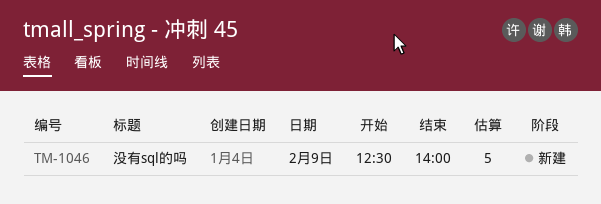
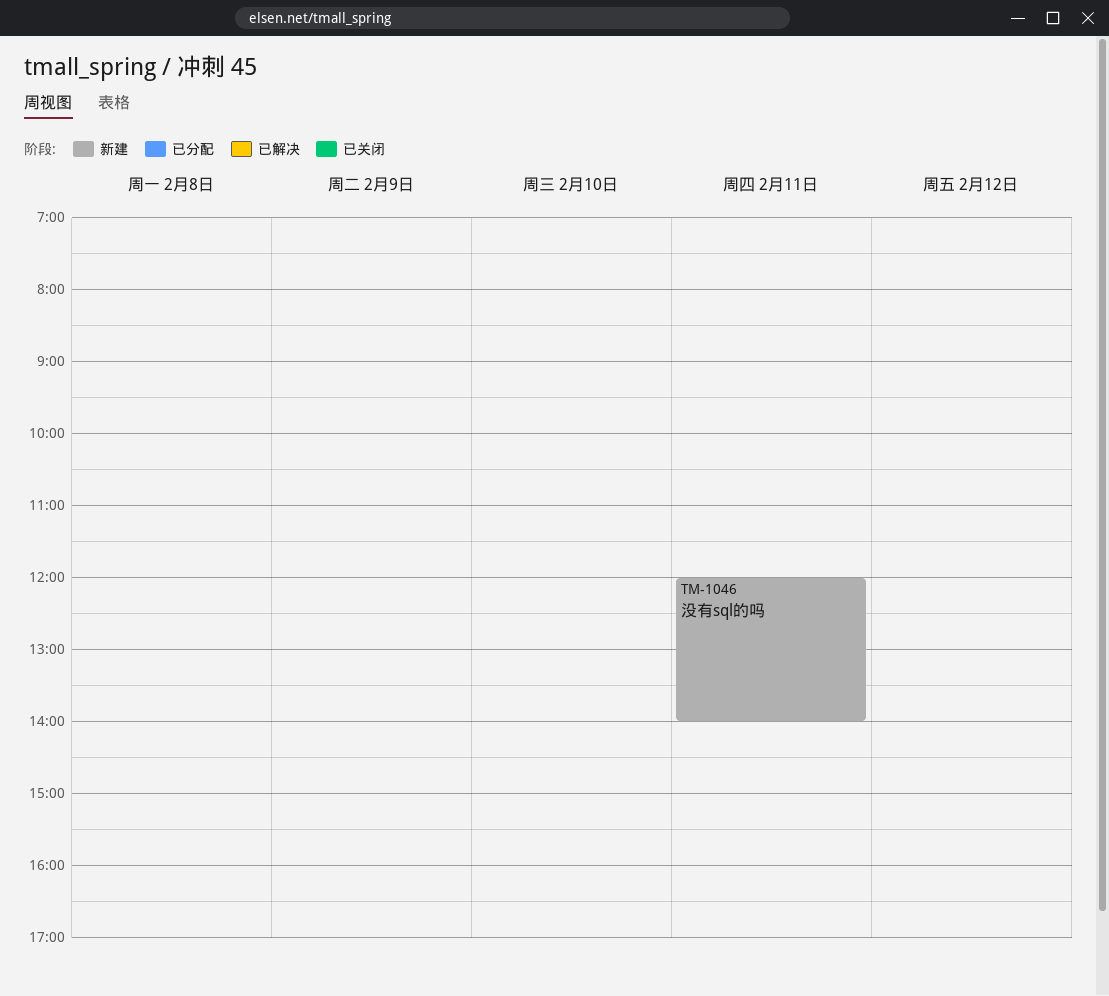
TM-1046, day: Feb 9 -> Feb 11
TM-1046, begins: 12:30 -> 12:00

